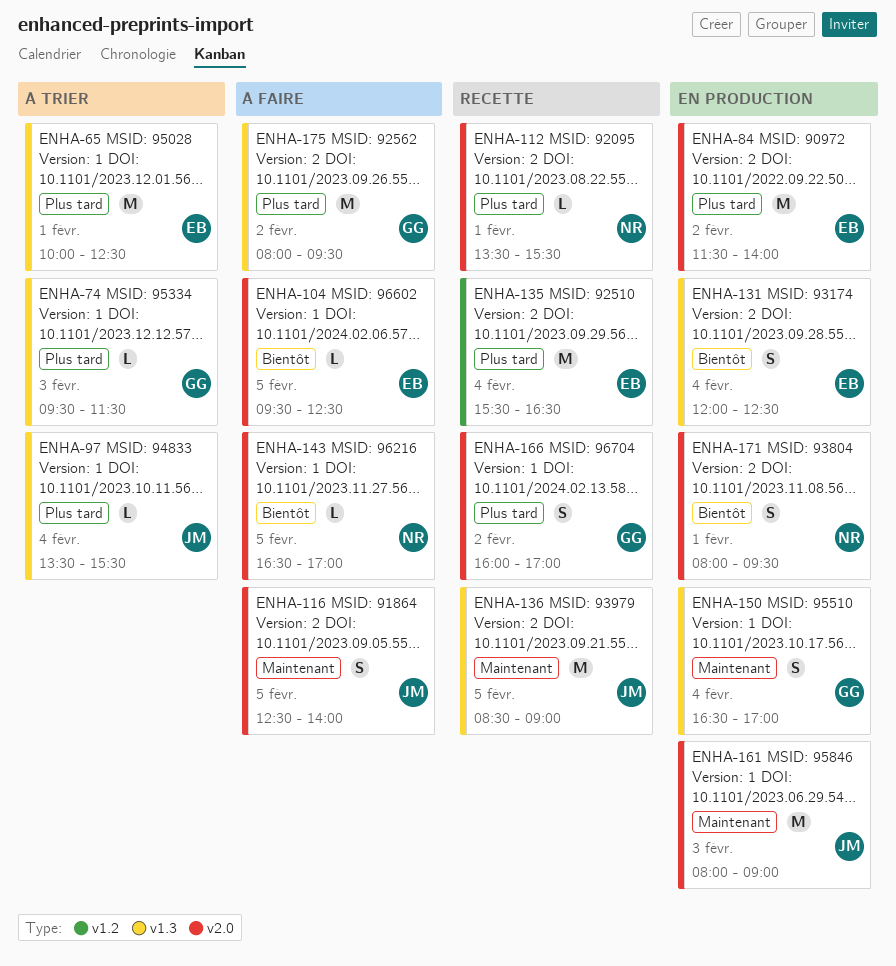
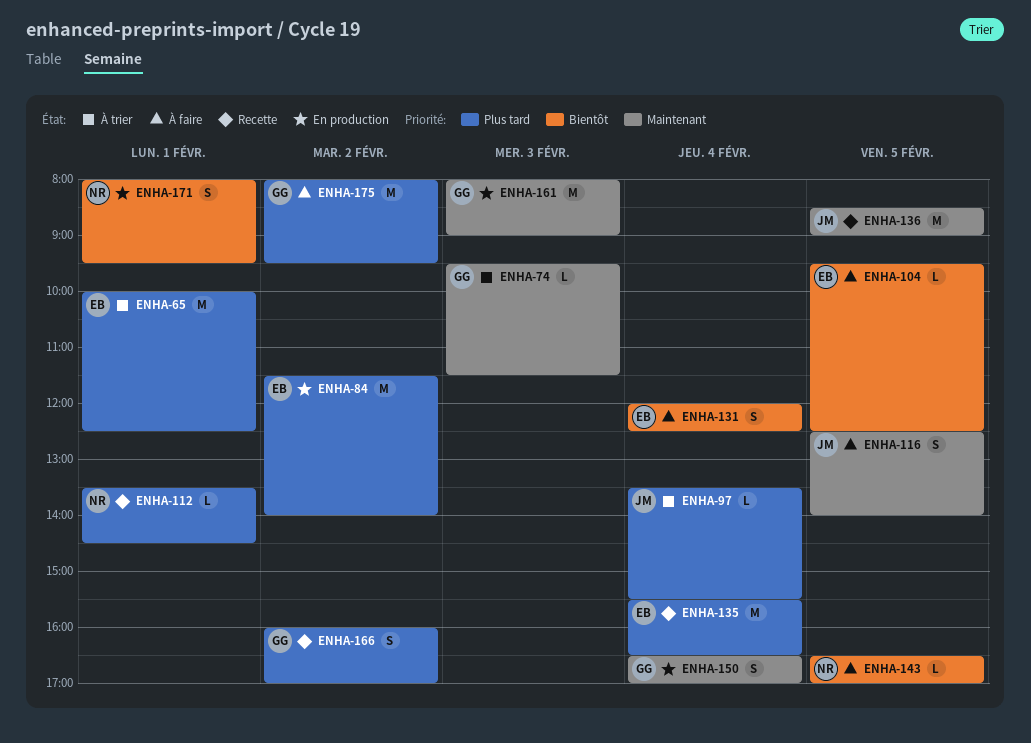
ENHA-74, priority: Plus tard -> Maintenant
ENHA-112, ends: 15:30 -> 14:30
ENHA-131, status: En production -> À faire
ENHA-161, owner: JM -> GG

